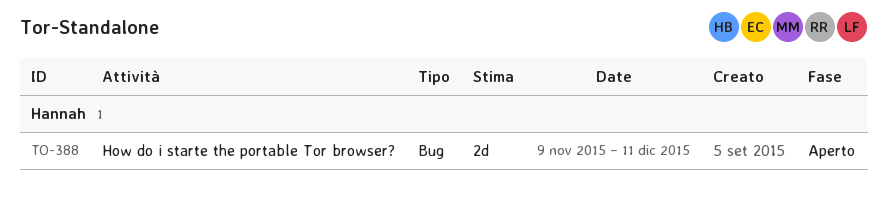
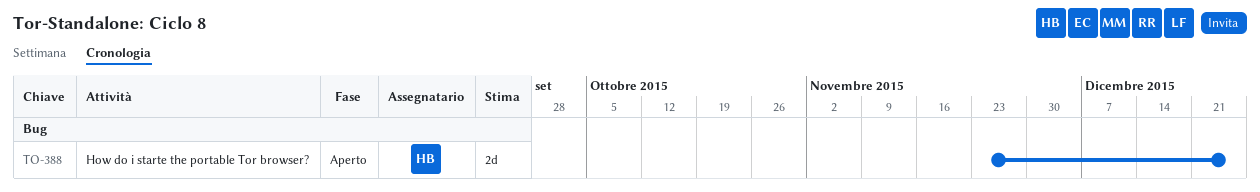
TO-388, start: Nov 9 -> Nov 23
TO-388, due: Dec 11 -> Dec 25

